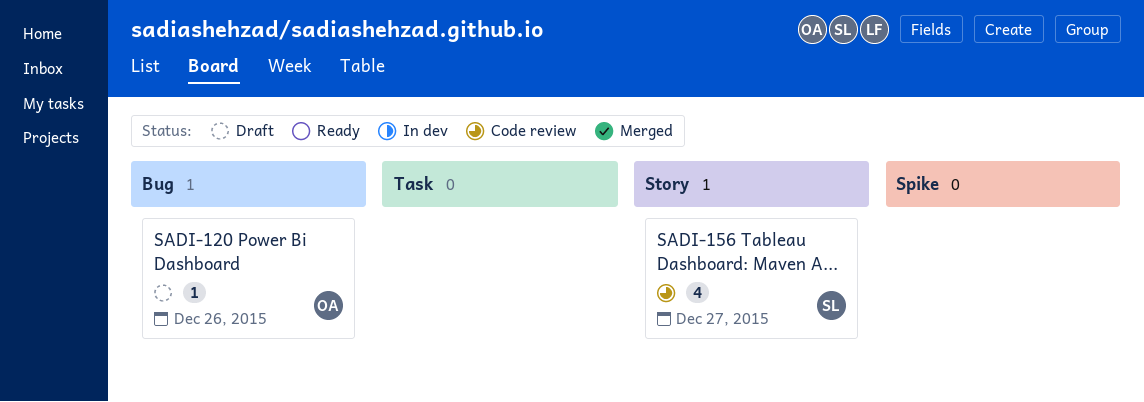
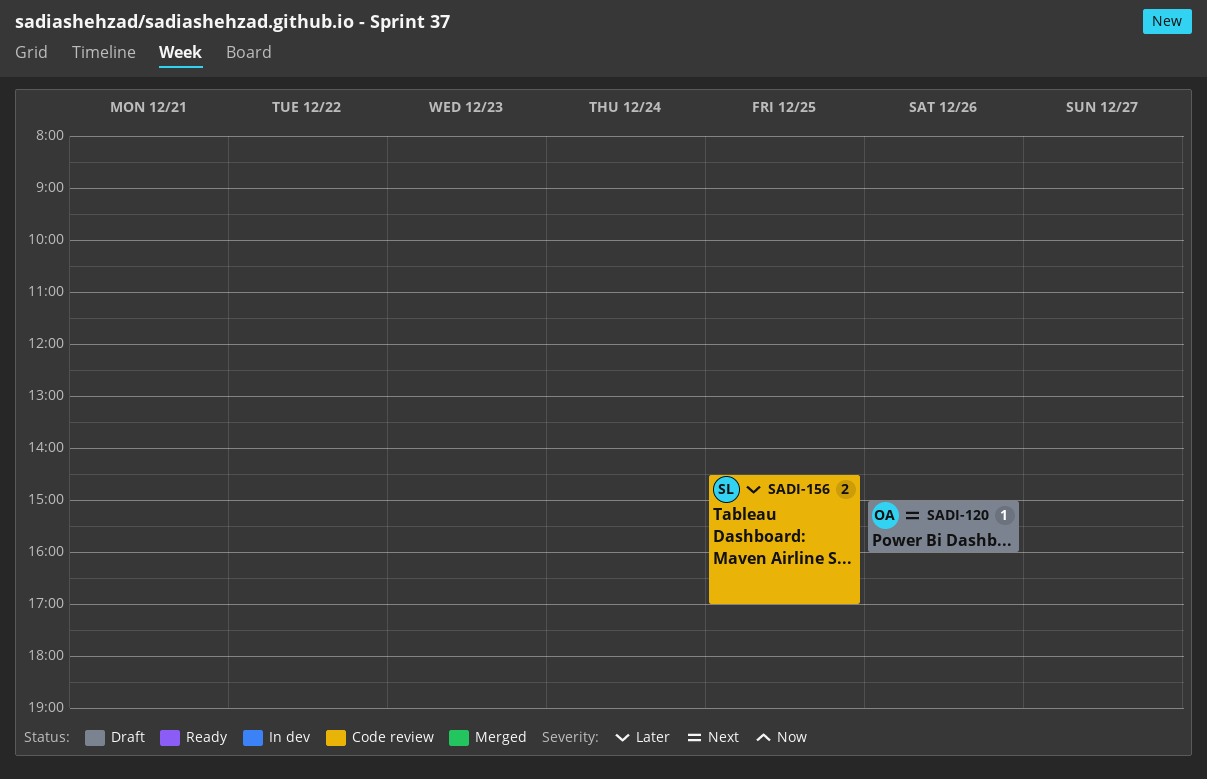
SADI-156, estimate: 4 -> 2
SADI-156, day: Dec 27 -> Dec 25

